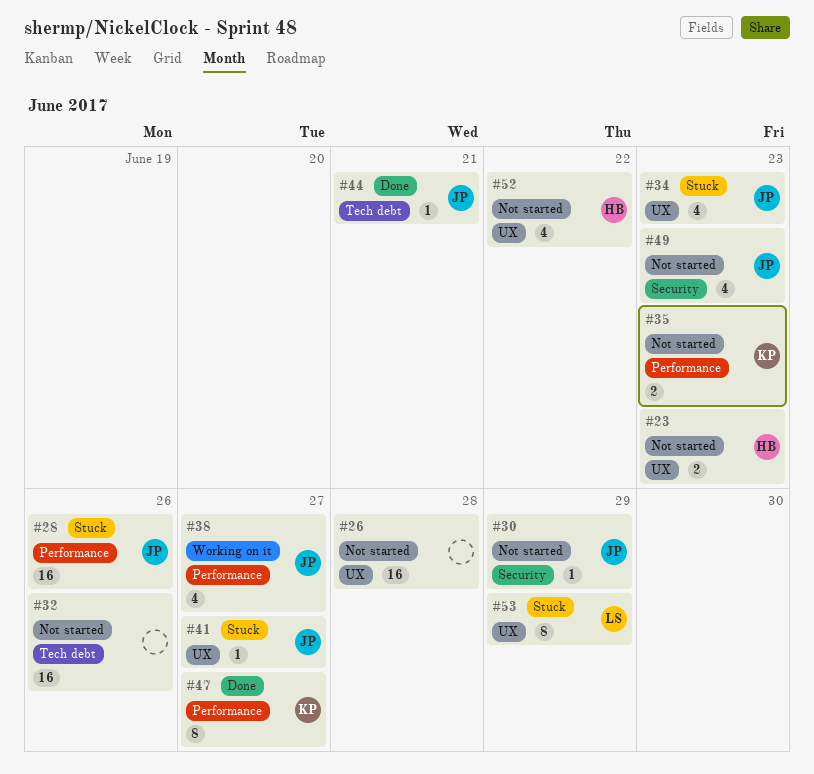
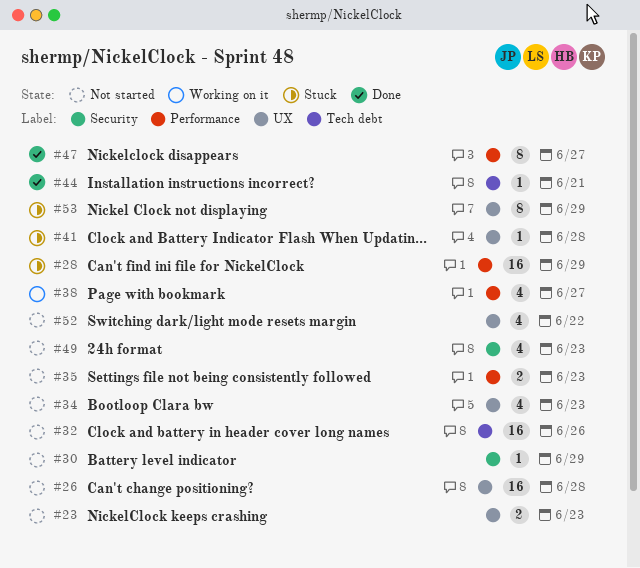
#28, due: Jun 26 -> Jun 29
#34, status: Stuck -> Not started
#41, due: Jun 27 -> Jun 28

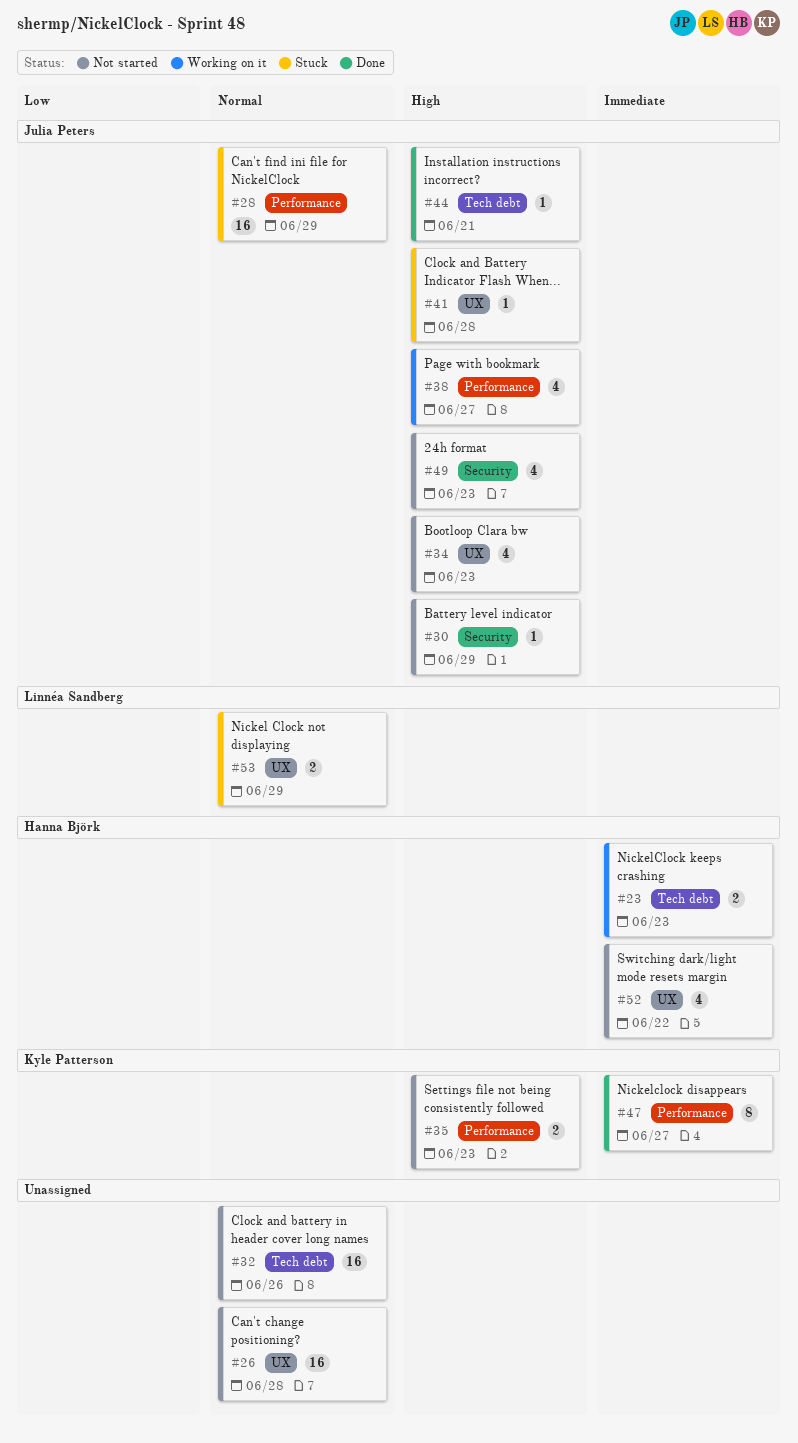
#23, status: Not started -> Working on it
#23, label: UX -> Tech debt
#53, estimate: 8 -> 2

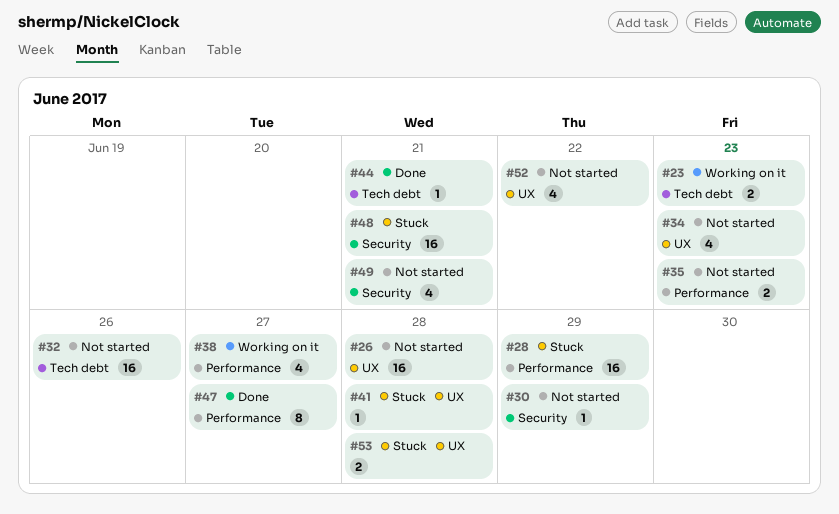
#48: none -> present
#49, due: Jun 23 -> Jun 21
#53, due: Jun 29 -> Jun 28

